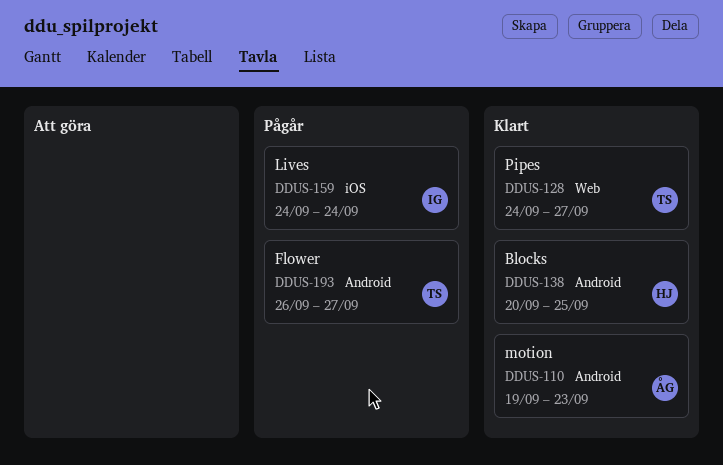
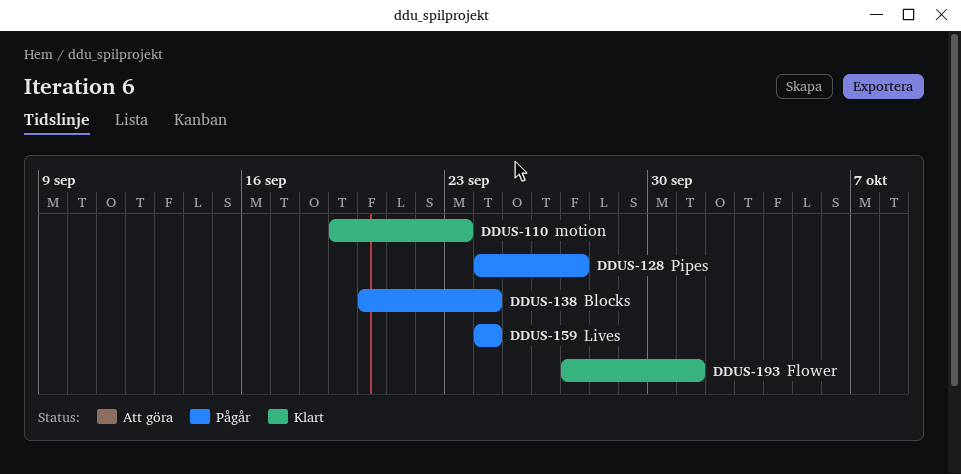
DDUS-128, status: Klart -> Pågår
DDUS-138, status: Klart -> Pågår
DDUS-138, due: Sep 25 -> Sep 24
DDUS-193, status: Pågår -> Klart
DDUS-193, start: Sep 26 -> Sep 27
DDUS-193, due: Sep 27 -> Oct 1

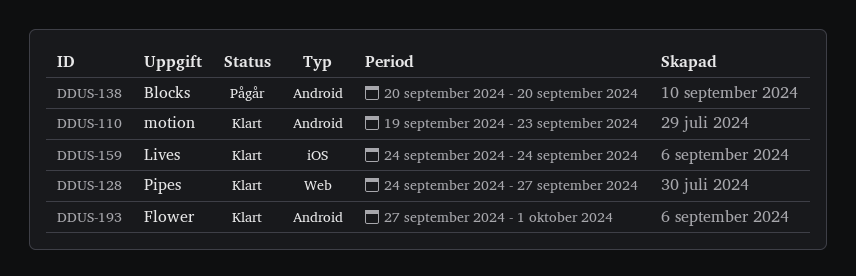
DDUS-128, status: Pågår -> Klart
DDUS-138, due: Sep 24 -> Sep 20
DDUS-159, status: Pågår -> Klart

